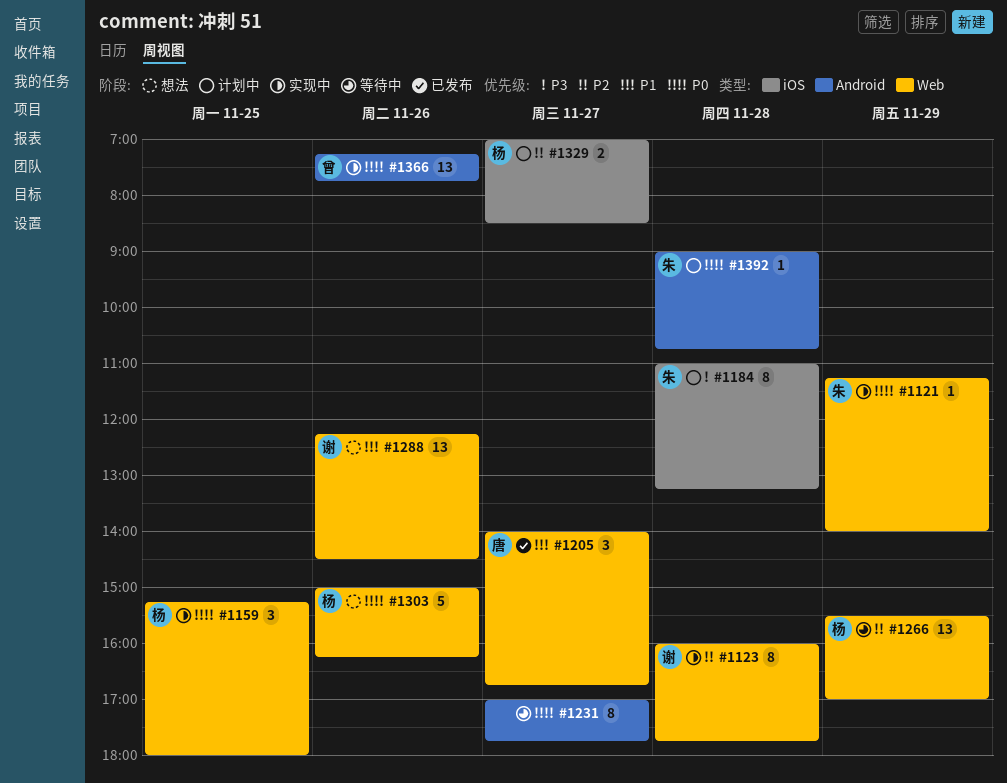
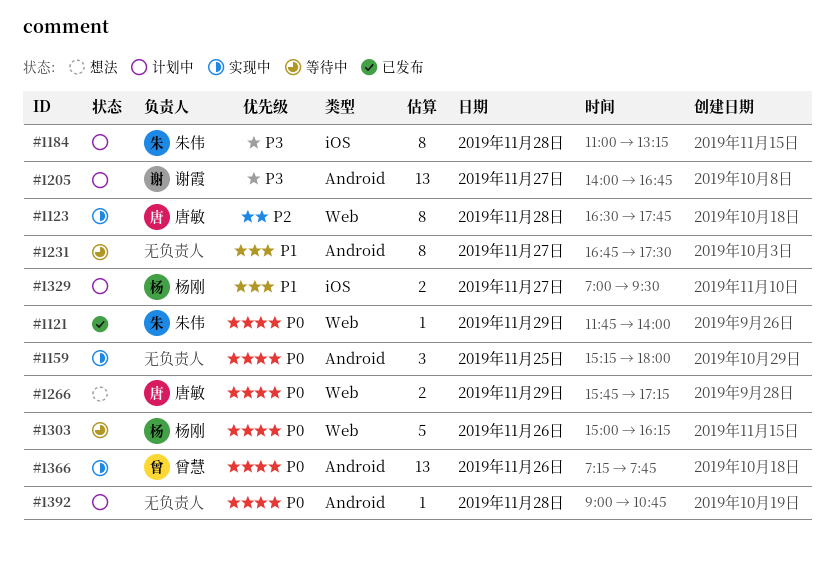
#1121, status: 实现中 -> 已发布
#1121, begins: 11:15 -> 11:45
#1123, owner: 谢霞 -> 唐敏
#1123, begins: 16:00 -> 16:30
#1159, owner: 杨刚 -> none
#1159, label: Web -> Android
#1205, status: 已发布 -> 计划中
#1205, owner: 唐敏 -> 谢霞
#1205, priority: P1 -> P3
#1205, label: Web -> Android
#1205, estimate: 3 -> 13
#1231, priority: P0 -> P1
#1231, begins: 17:00 -> 16:45
#1231, ends: 17:45 -> 17:30
#1266, status: 等待中 -> 想法
#1266, owner: 杨刚 -> 唐敏
#1266, priority: P2 -> P0
#1266, estimate: 13 -> 2
#1266, begins: 15:30 -> 15:45
#1266, ends: 17:00 -> 17:15
#1288: present -> none
#1303, status: 想法 -> 等待中
#1329, priority: P2 -> P1
#1329, ends: 08:30 -> 09:30
#1392, owner: 朱伟 -> none

